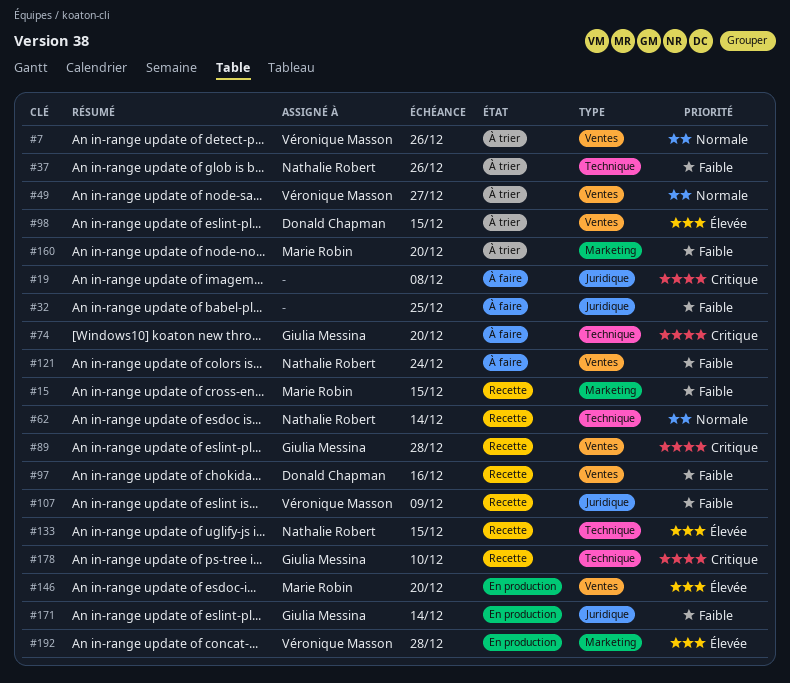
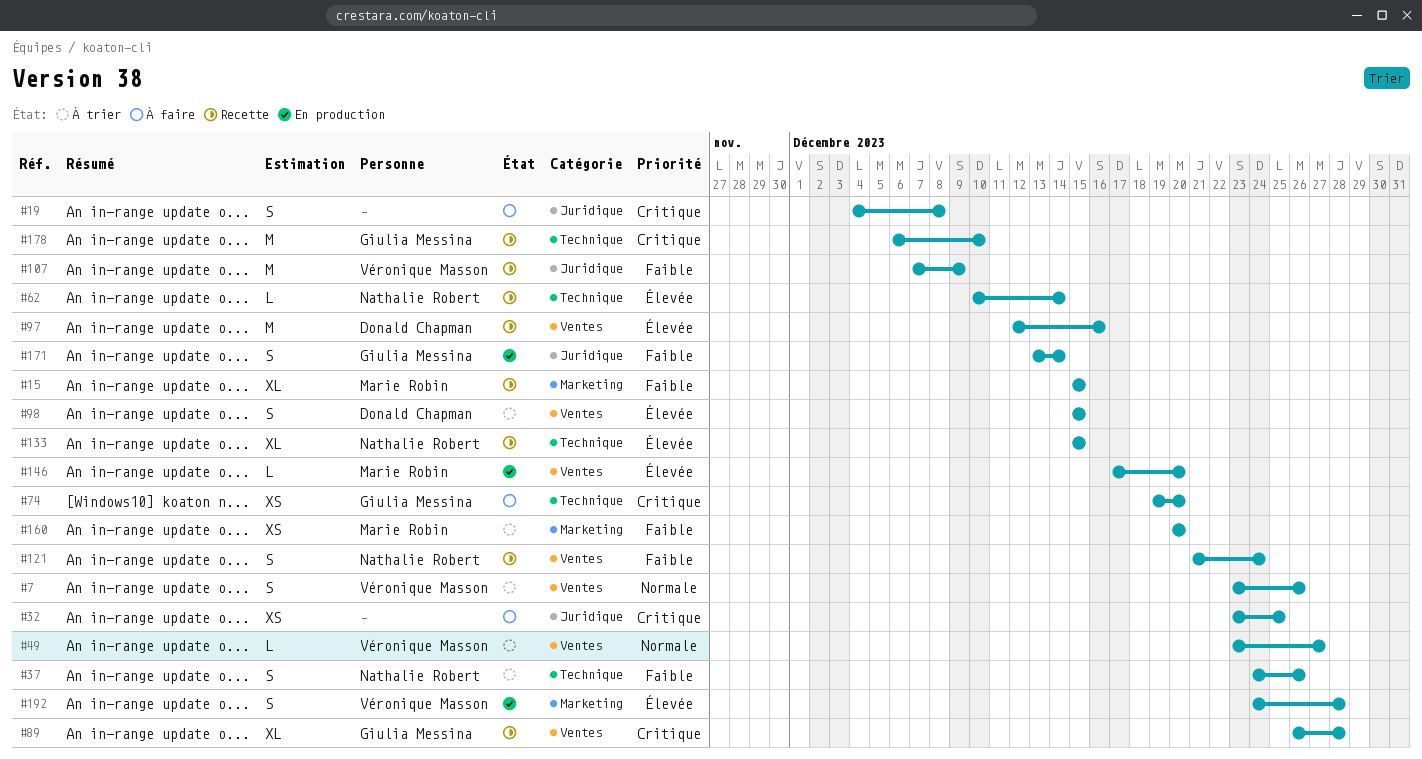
#32, priority: Faible -> Critique
#62, priority: Normale -> Élevée
#97, priority: Faible -> Élevée
#121, status: À faire -> Recette

